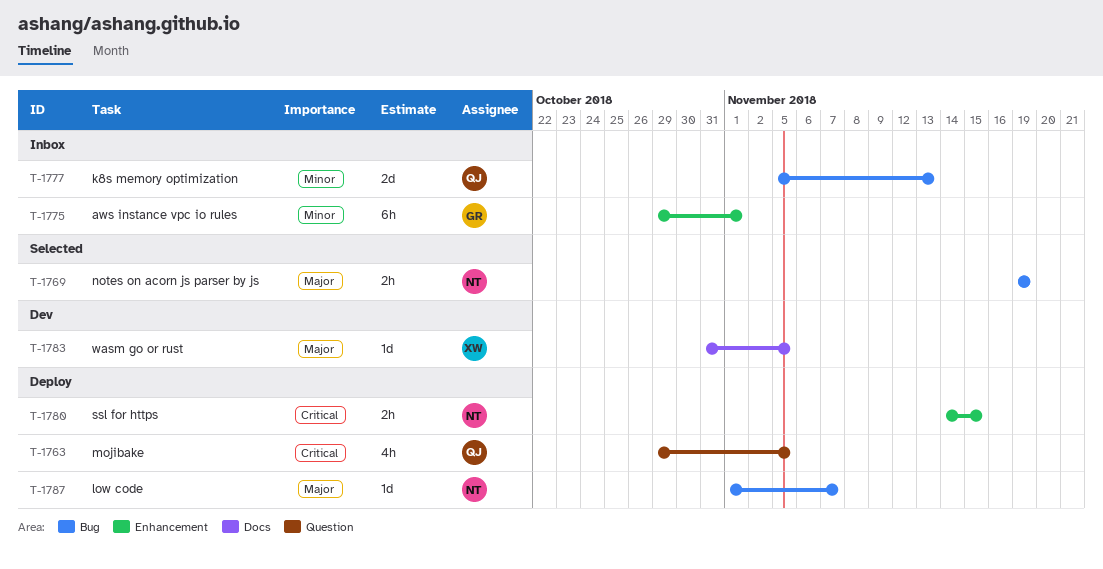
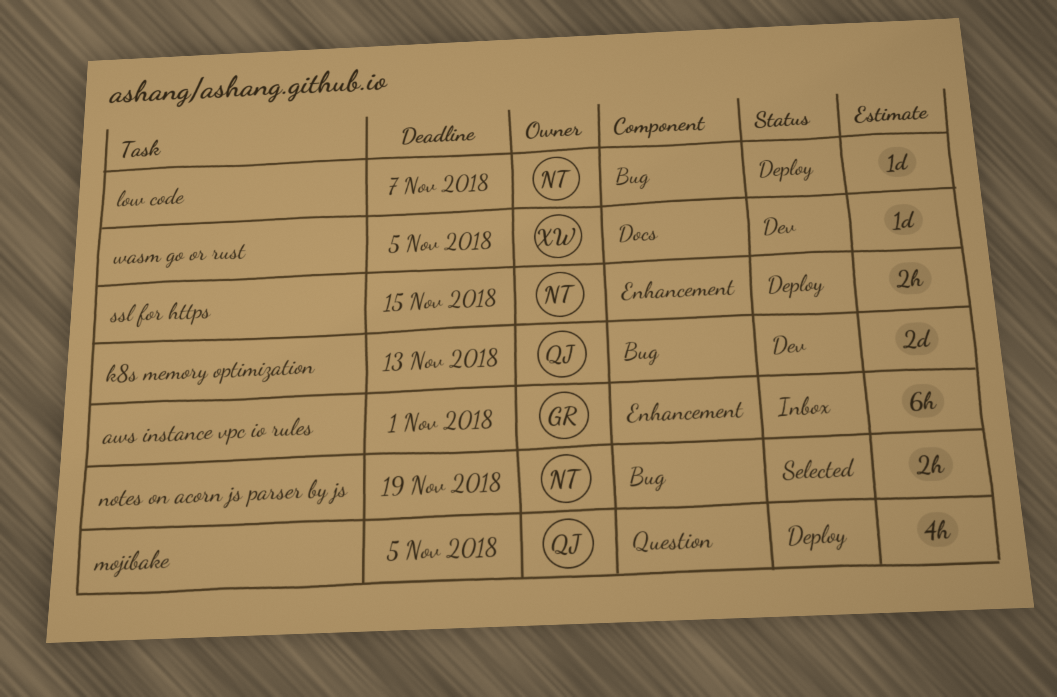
k8s memory optimization, status: Inbox -> Dev

